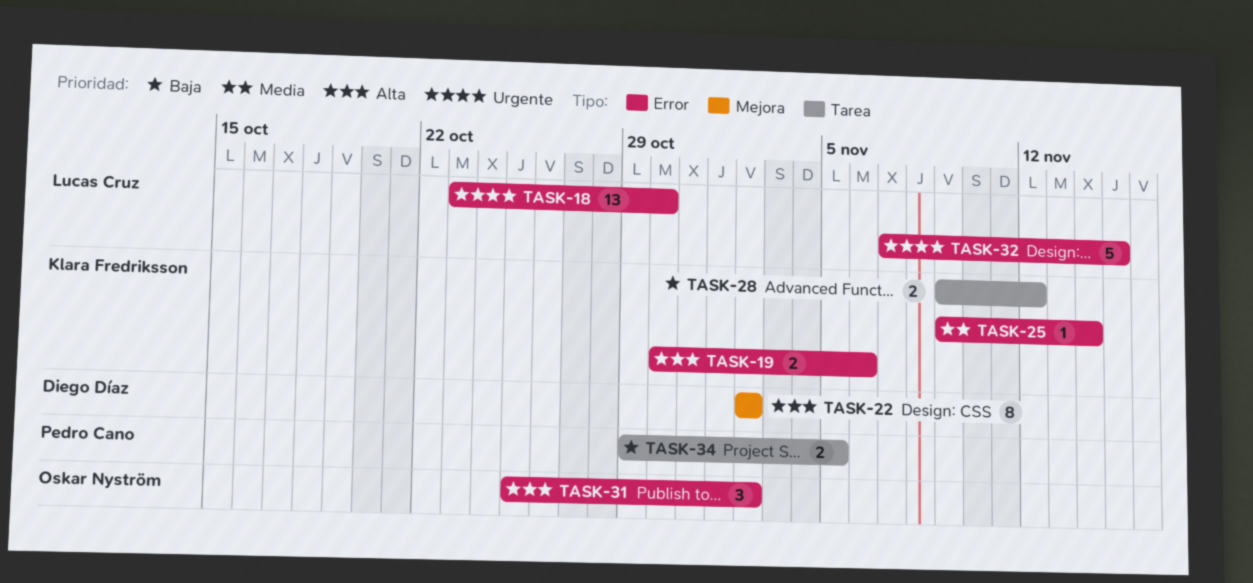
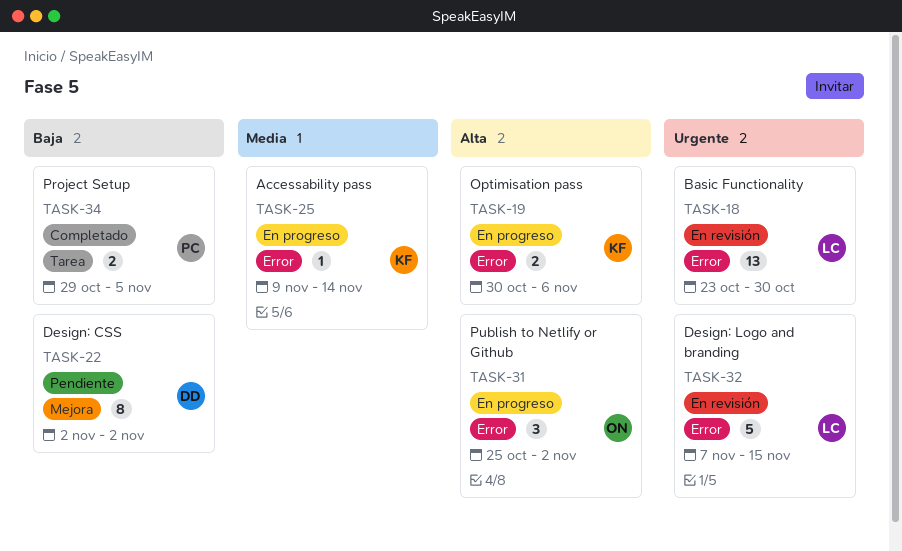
TASK-22, priority: Alta -> Baja
TASK-28: present -> none

